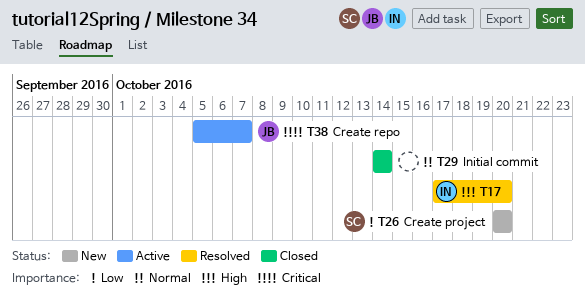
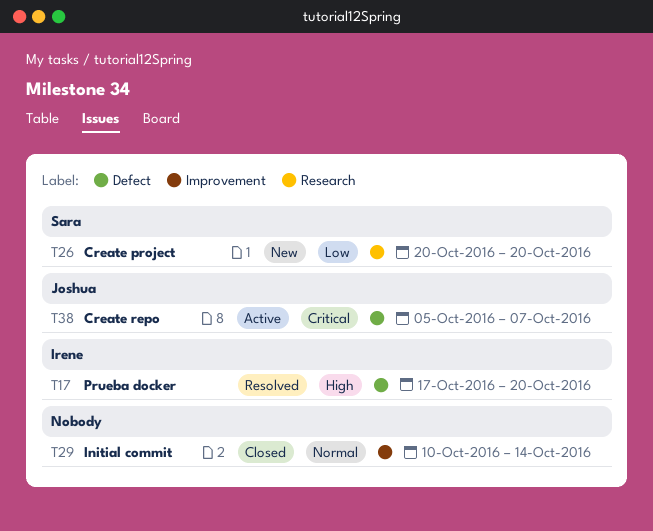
T29, start: Oct 14 -> Oct 10

